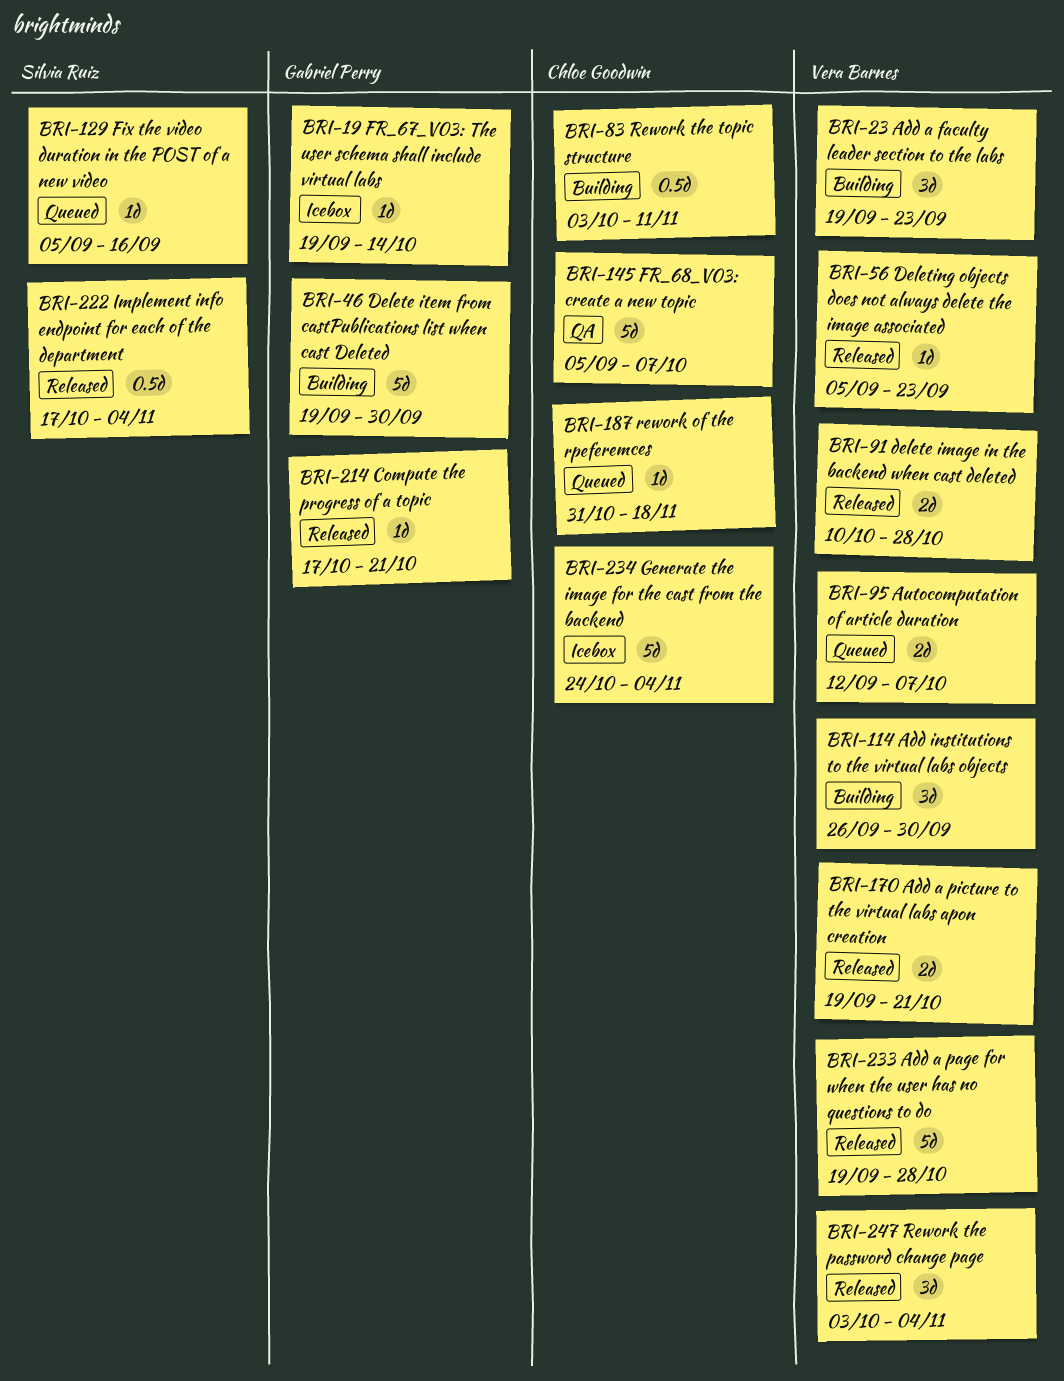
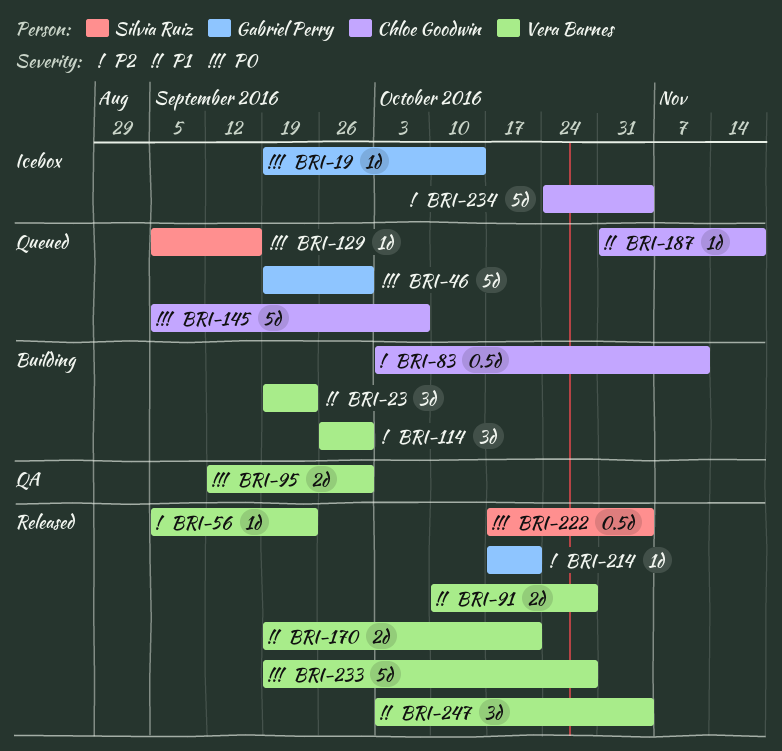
BRI-46, status: Building -> Queued
BRI-95, status: Queued -> QA
BRI-95, due: Oct 7 -> Sep 30
BRI-145, status: QA -> Queued

